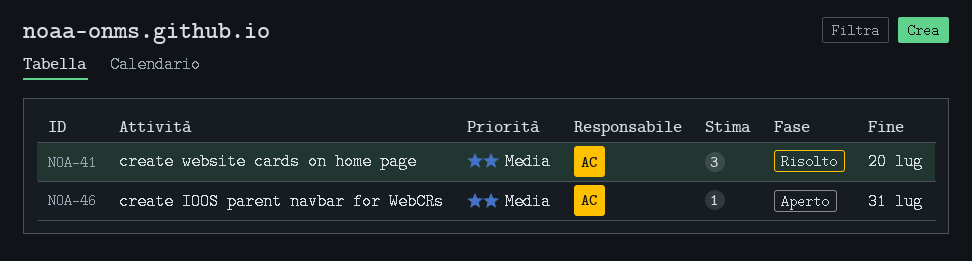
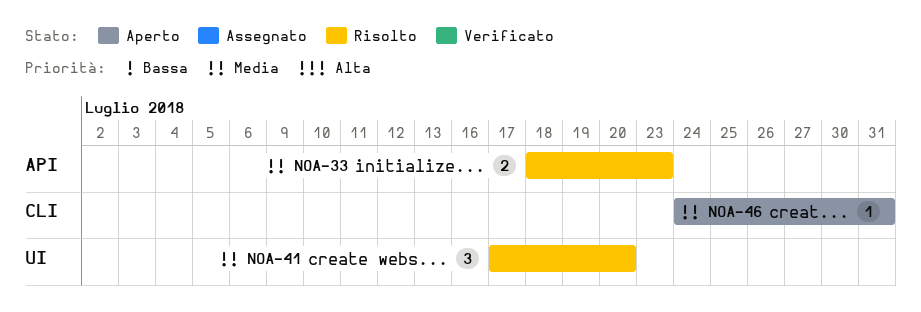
NOA-33: none -> present

